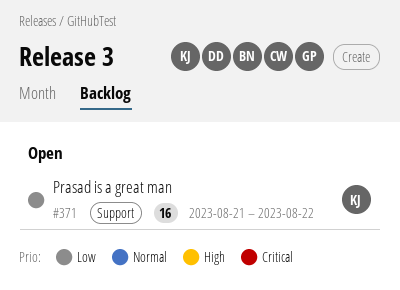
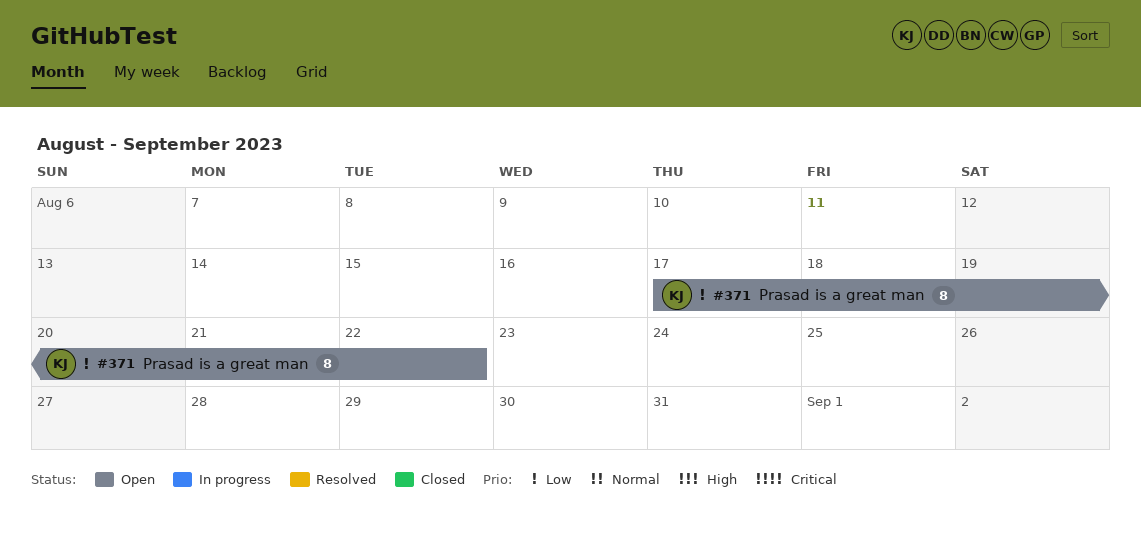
#371, estimate: 16 -> 8
#371, start: Aug 21 -> Aug 17

